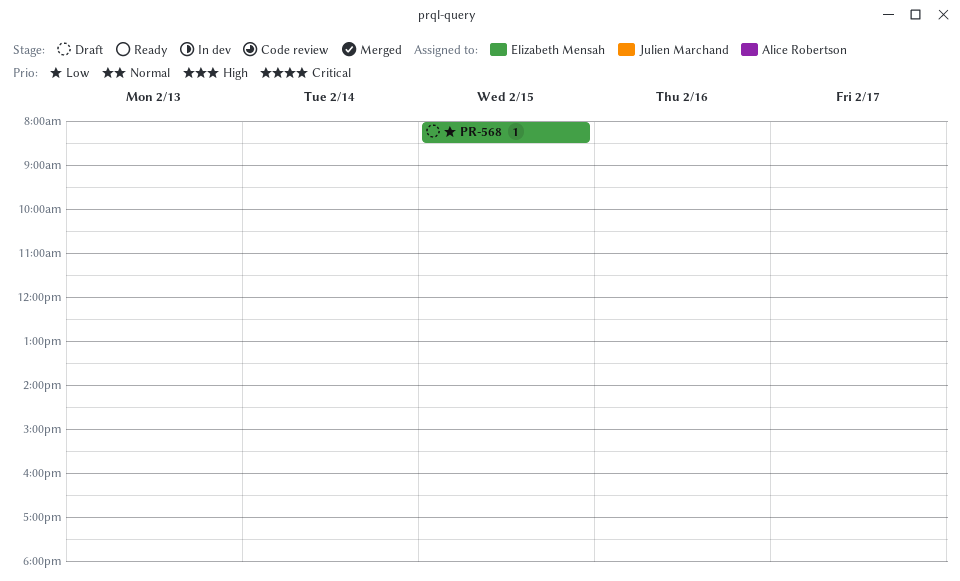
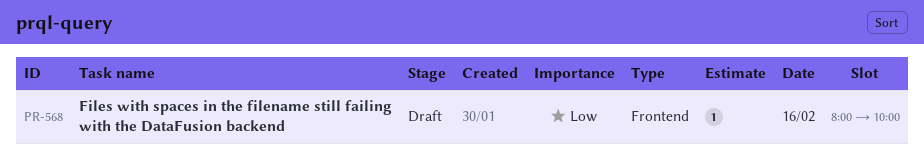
PR-568, day: Feb 15 -> Feb 16
PR-568, ends: 08:30 -> 10:00

